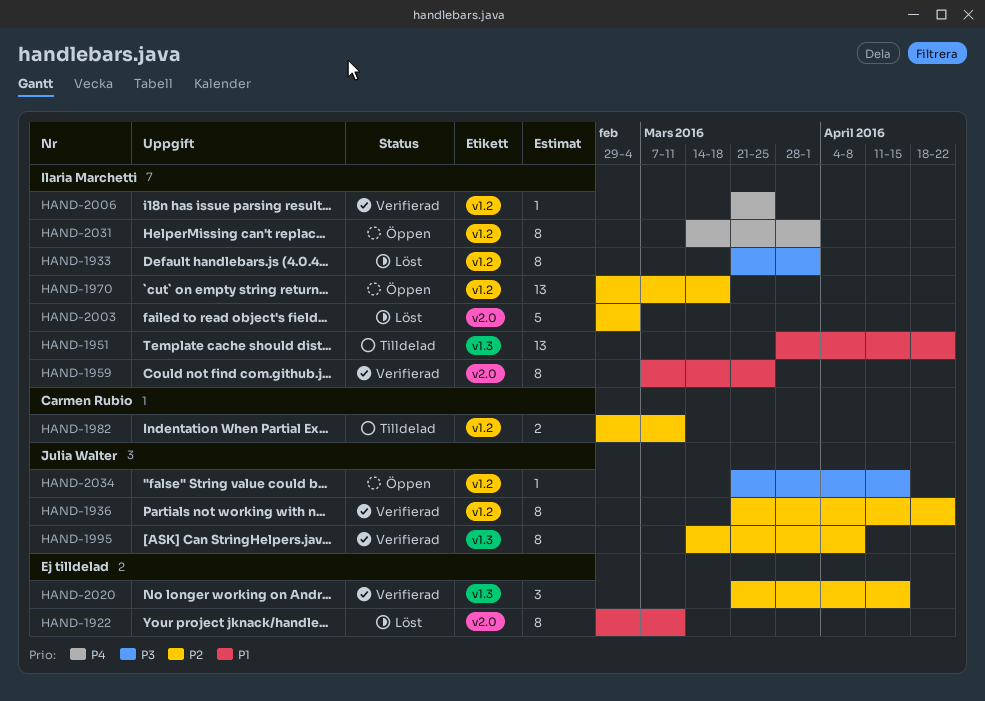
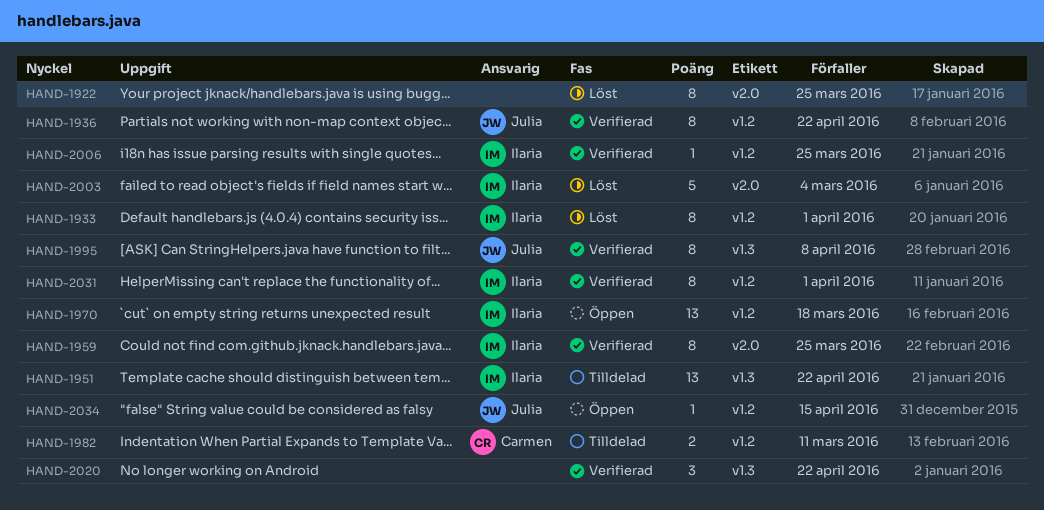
HAND-1922, due: Mar 11 -> Mar 25
HAND-2020, due: Apr 15 -> Apr 22
HAND-2031, status: Öppen -> Verifierad

